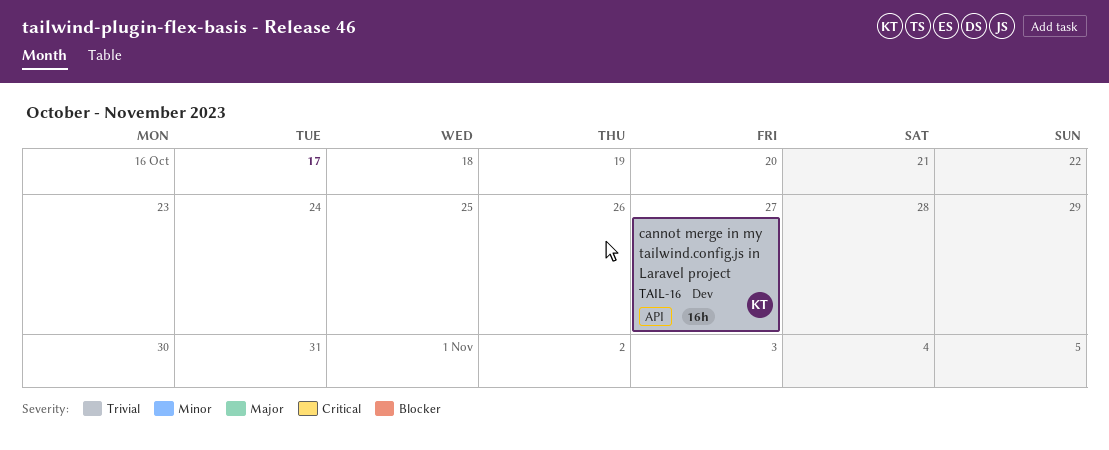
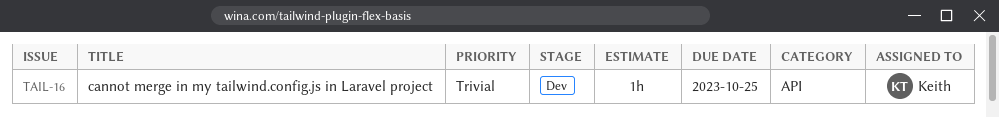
TAIL-16, estimate: 16h -> 1h
TAIL-16, due: Oct 27 -> Oct 25

